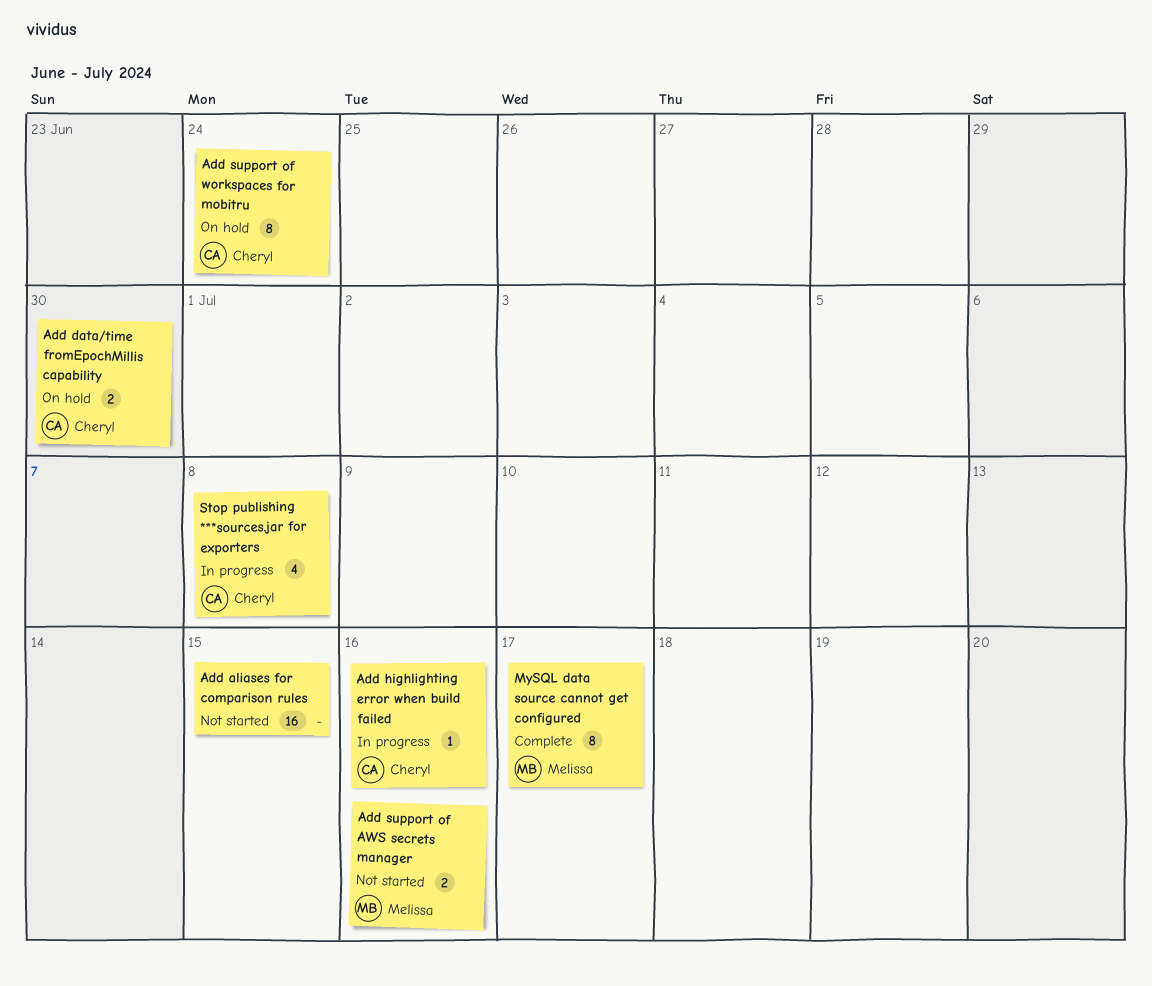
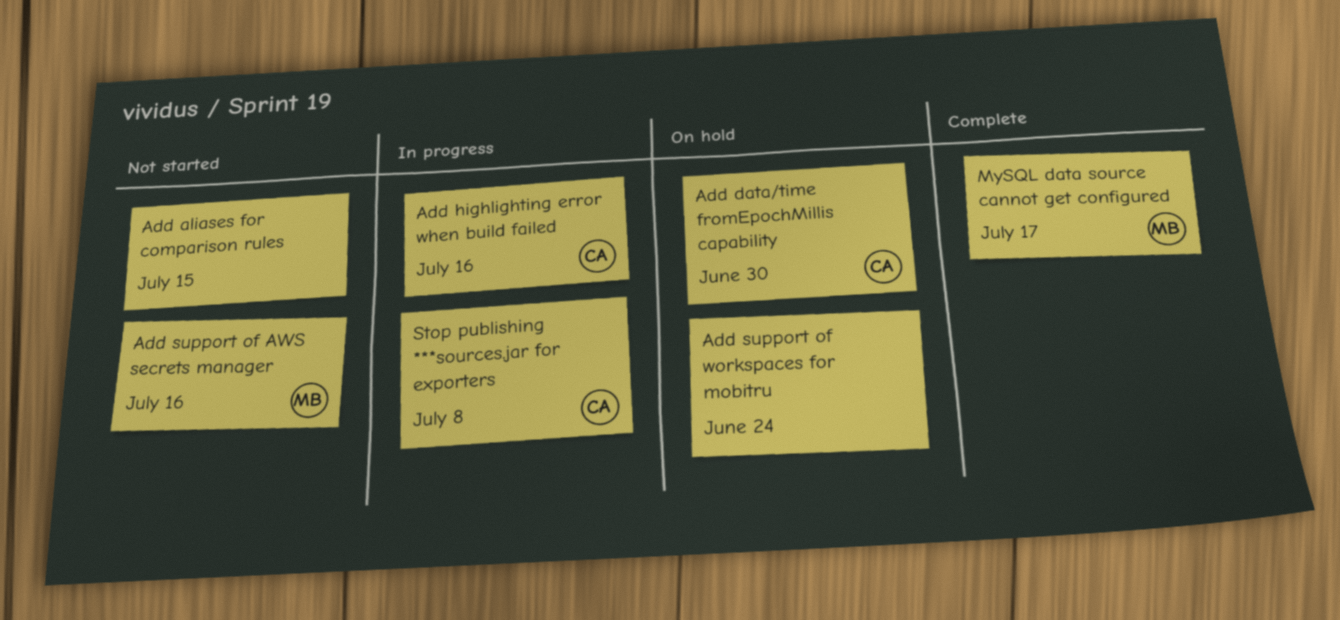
Add support of workspaces for mobitru, owner: Cheryl -> none

